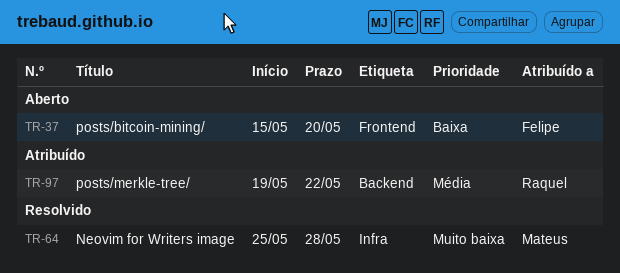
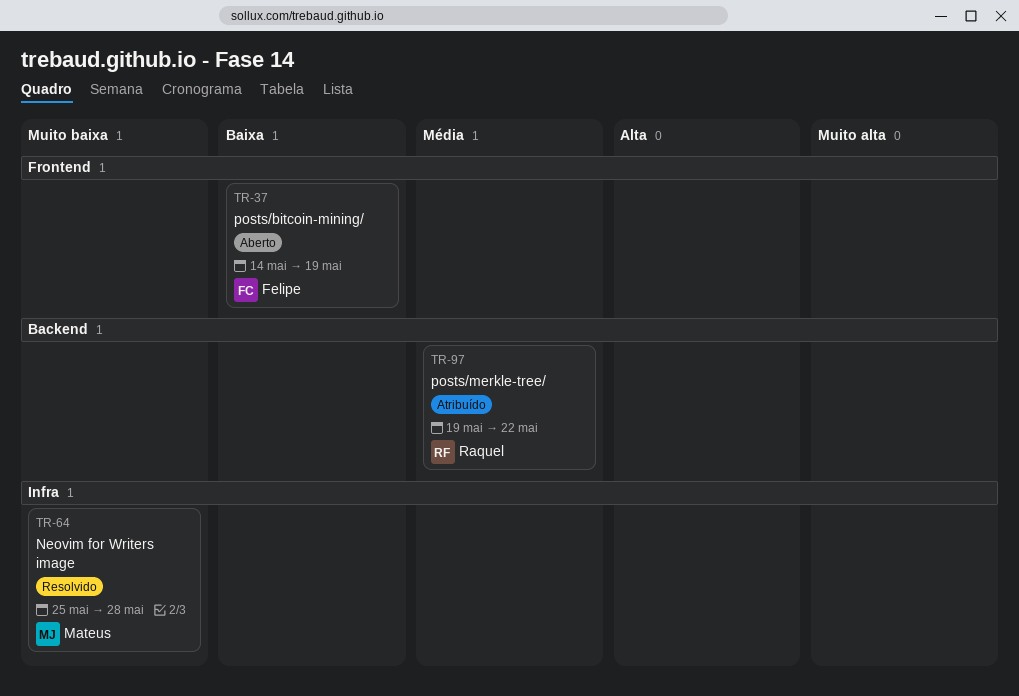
TR-37, start: May 15 -> May 14
TR-37, due: May 20 -> May 19

